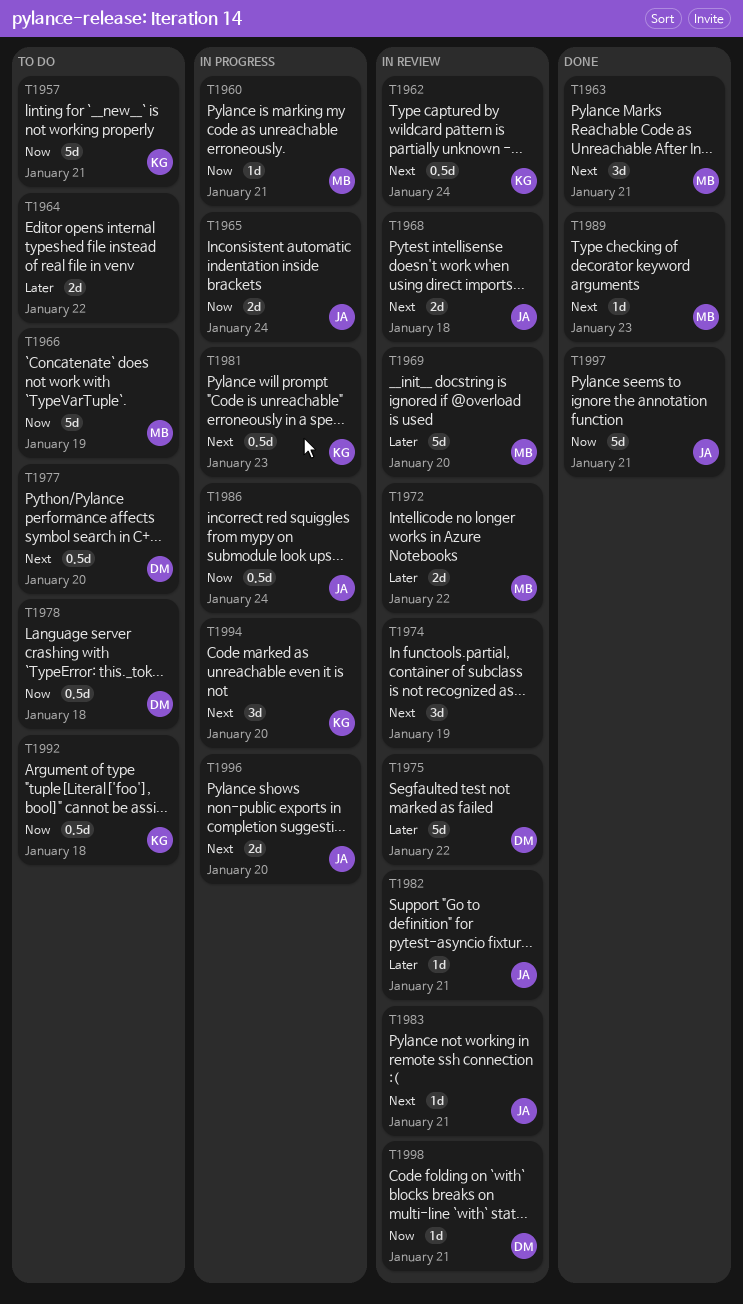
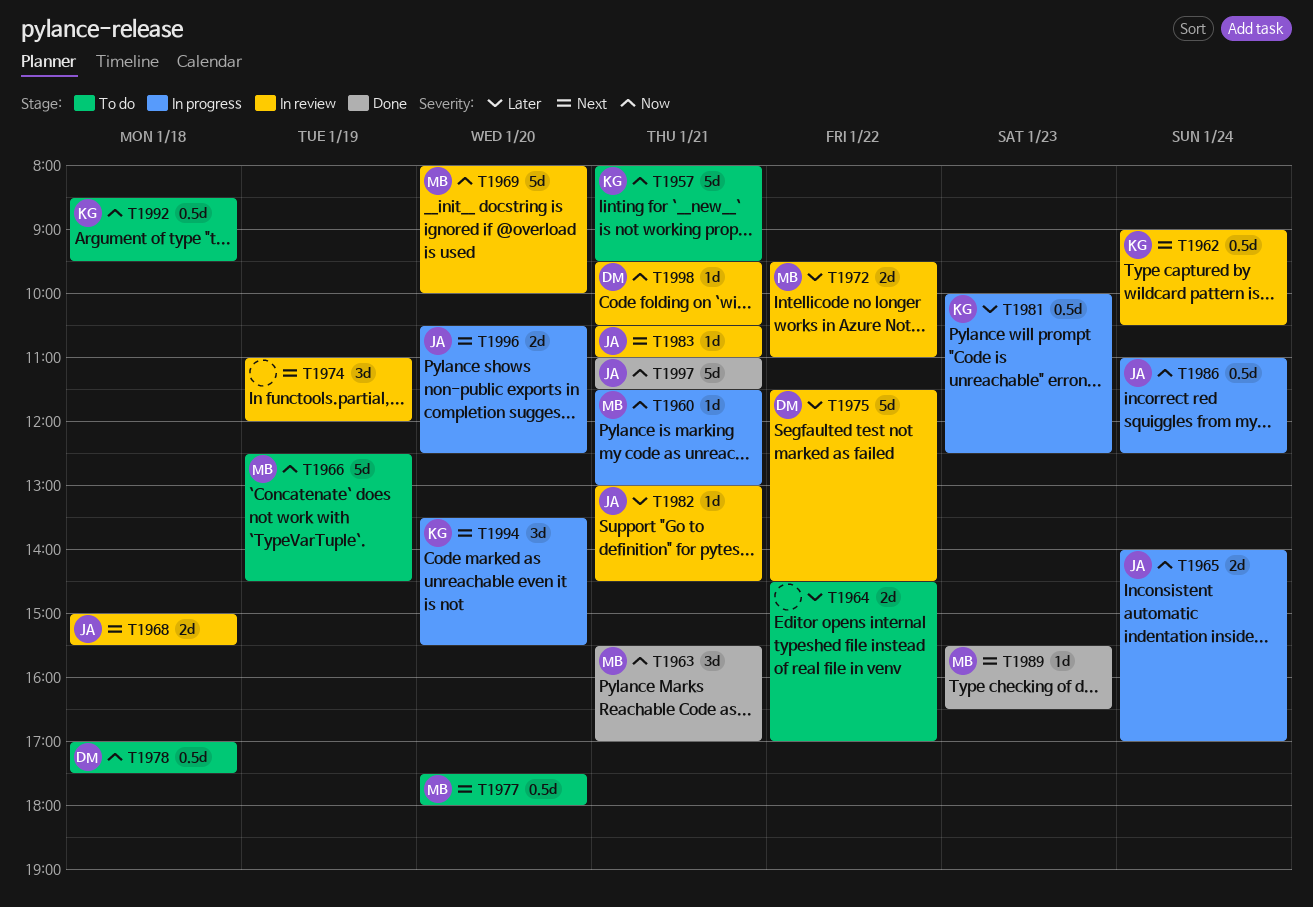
T1963, priority: Next -> Now
T1969, priority: Later -> Now
T1977, owner: DM -> MB
T1981, priority: Next -> Later

